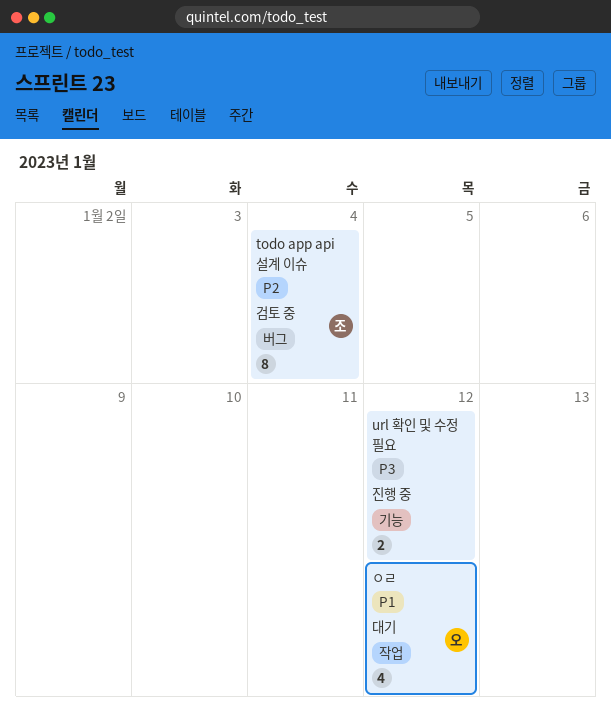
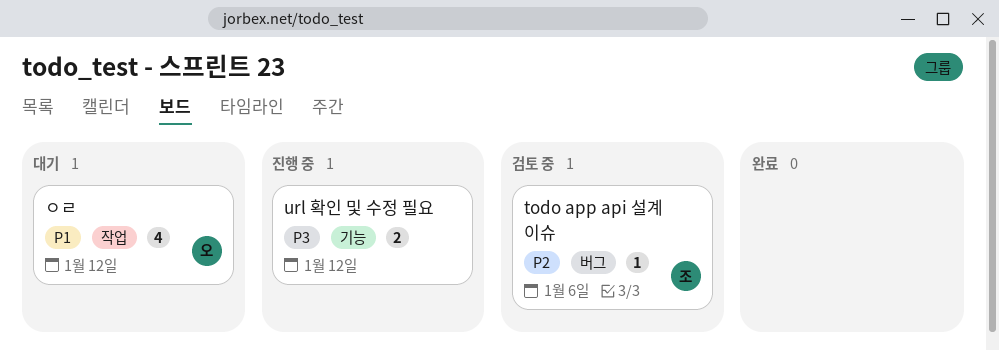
todo app api 설계 이슈, estimate: 8 -> 1
todo app api 설계 이슈, due: Jan 4 -> Jan 6

